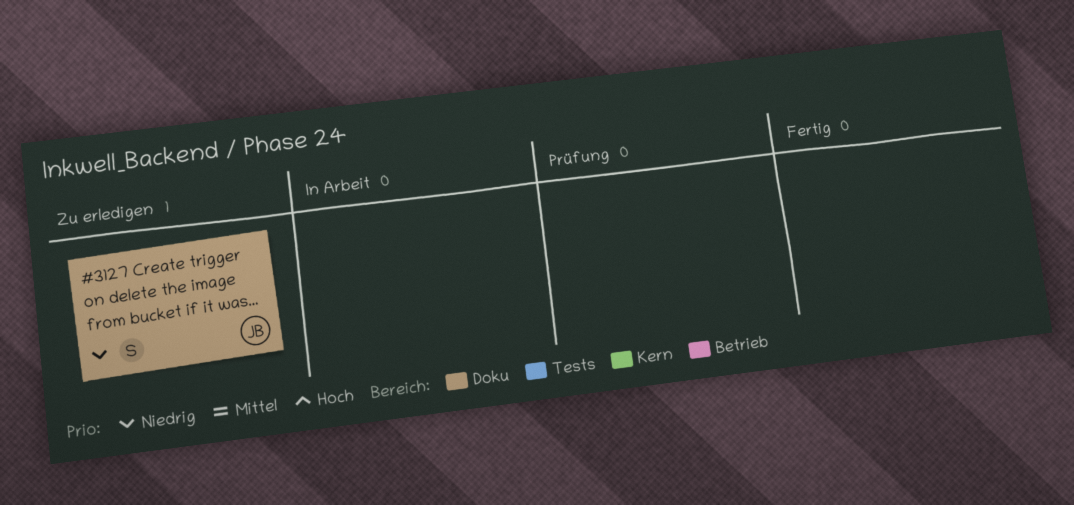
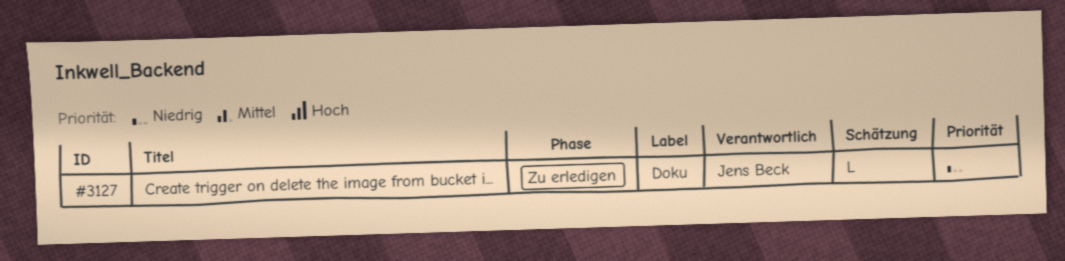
#3127, estimate: S -> L

